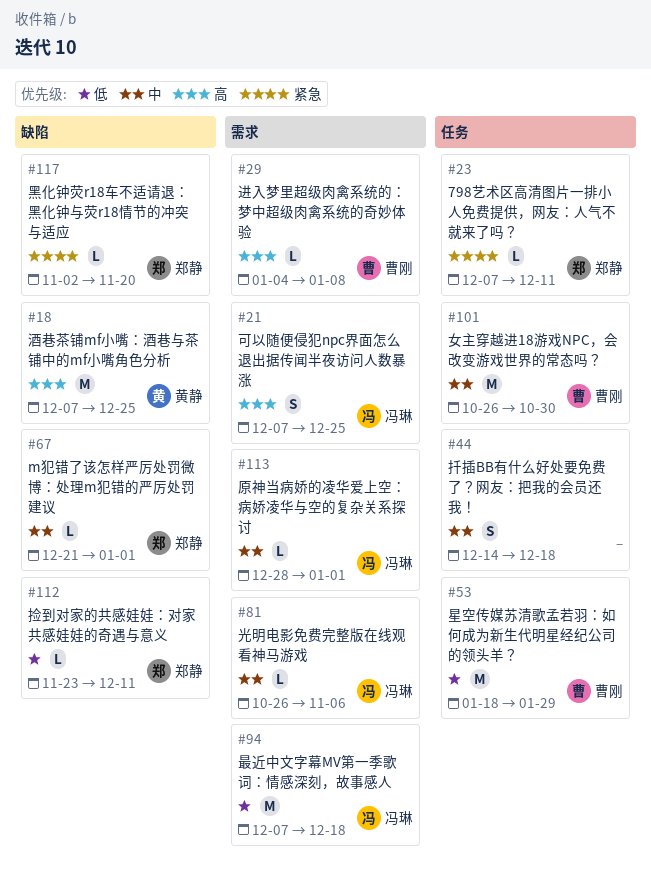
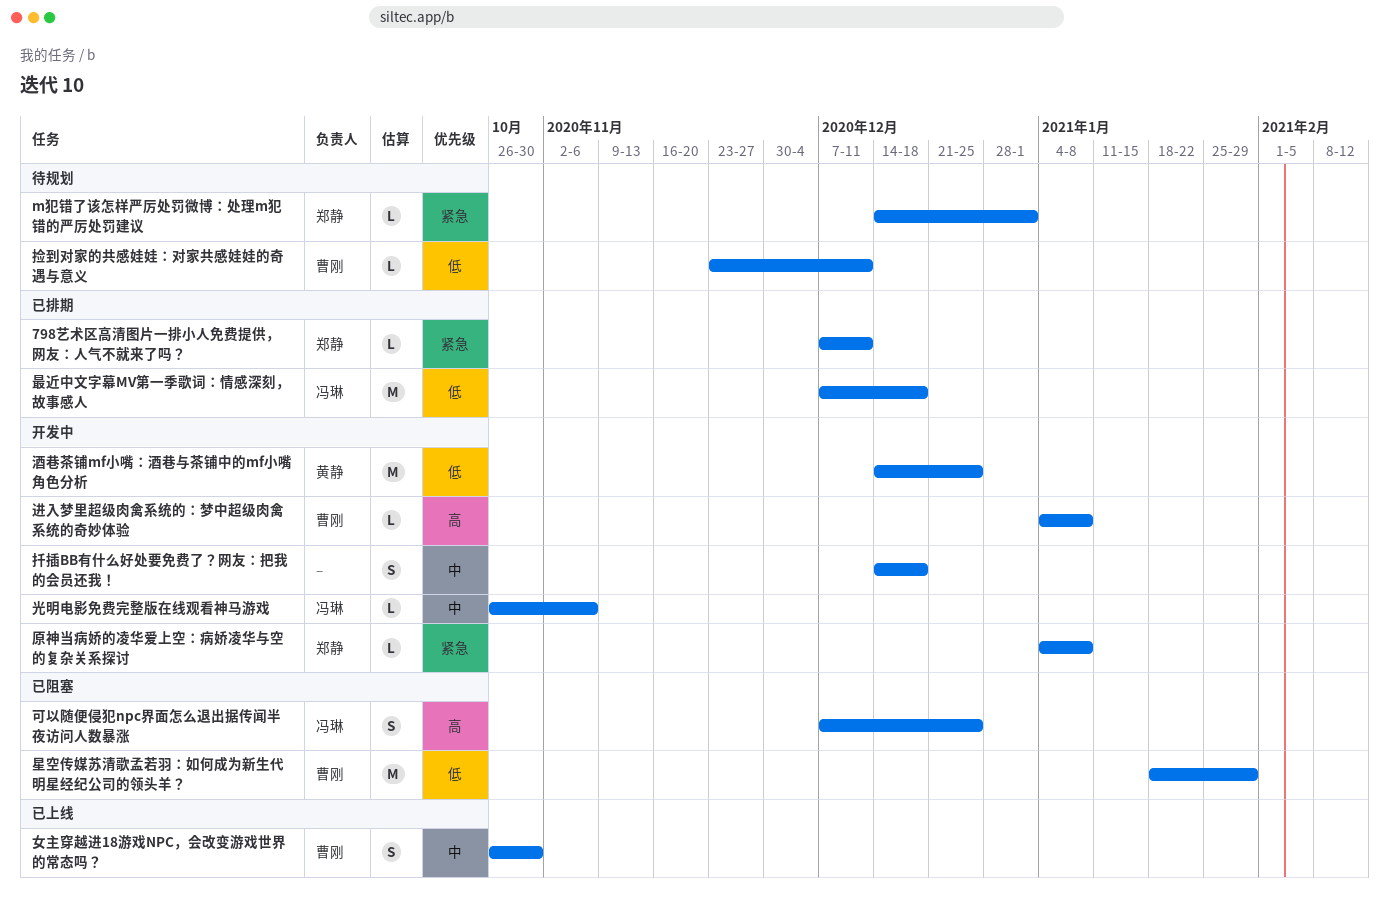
m犯错了该怎样严厉处罚微博：处理m犯错的严厉处罚建议, priority: 中 -> 紧急
m犯错了该怎样严厉处罚微博：处理m犯错的严厉处罚建议, start: Dec 21 -> Dec 14
原神当病娇的凌华爱上空：病娇凌华与空的复杂关系探讨, owner: 冯琳 -> 郑静
原神当病娇的凌华爱上空：病娇凌华与空的复杂关系探讨, priority: 中 -> 紧急
原神当病娇的凌华爱上空：病娇凌华与空的复杂关系探讨, start: Dec 28 -> Jan 4
原神当病娇的凌华爱上空：病娇凌华与空的复杂关系探讨, due: Jan 1 -> Jan 8
女主穿越进18游戏NPC，会改变游戏世界的常态吗？, estimate: M -> S
捡到对家的共感娃娃：对家共感娃娃的奇遇与意义, owner: 郑静 -> 曹刚
酒巷茶铺mf小嘴：酒巷与茶铺中的mf小嘴角色分析, priority: 高 -> 低
酒巷茶铺mf小嘴：酒巷与茶铺中的mf小嘴角色分析, start: Dec 7 -> Dec 14
黑化钟荧r18车不适请退：黑化钟与荧r18情节的冲突与适应: present -> none

